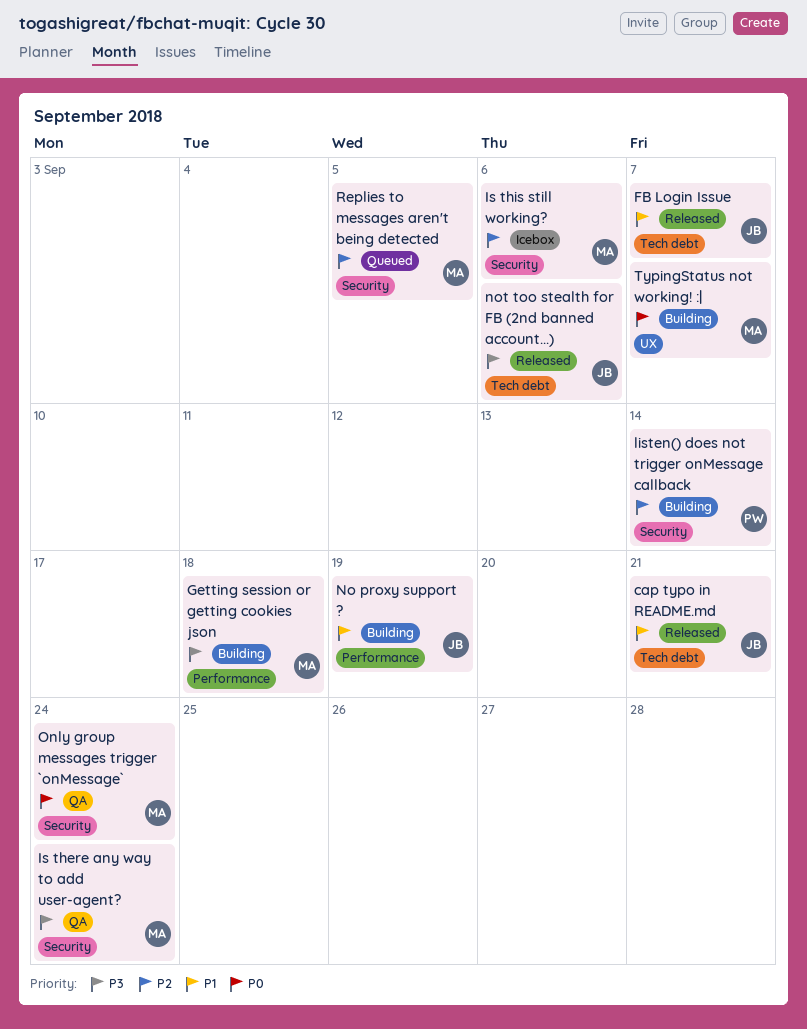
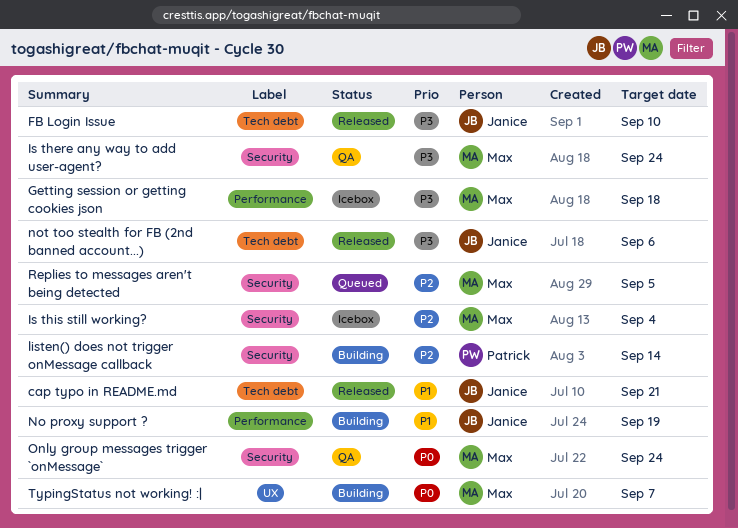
FB Login Issue, priority: P1 -> P3
FB Login Issue, due: Sep 7 -> Sep 10
Getting session or getting cookies json, status: Building -> Icebox
Is this still working?, due: Sep 6 -> Sep 4

